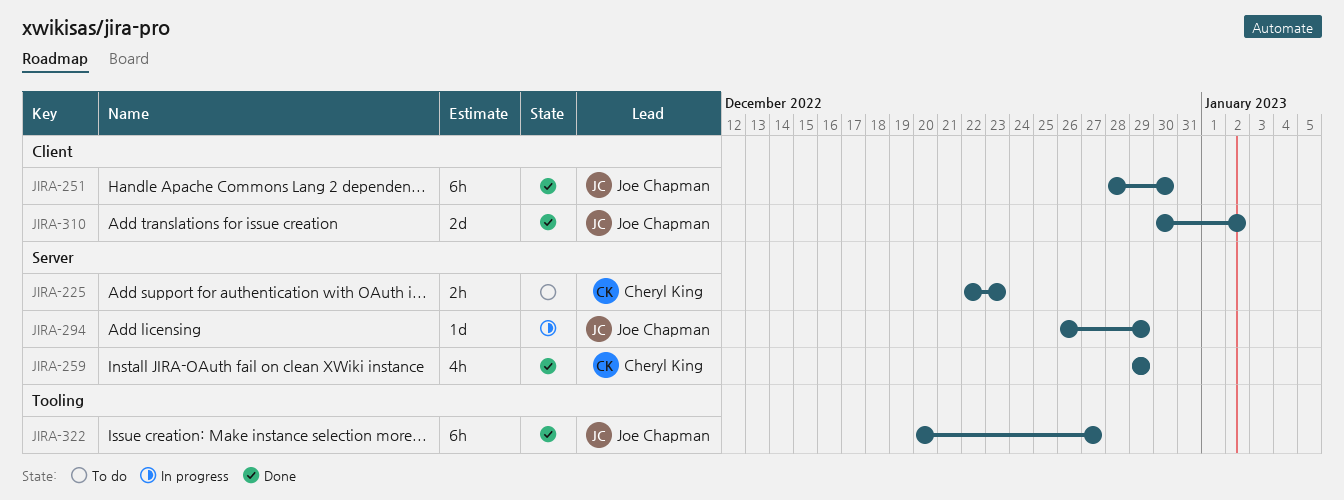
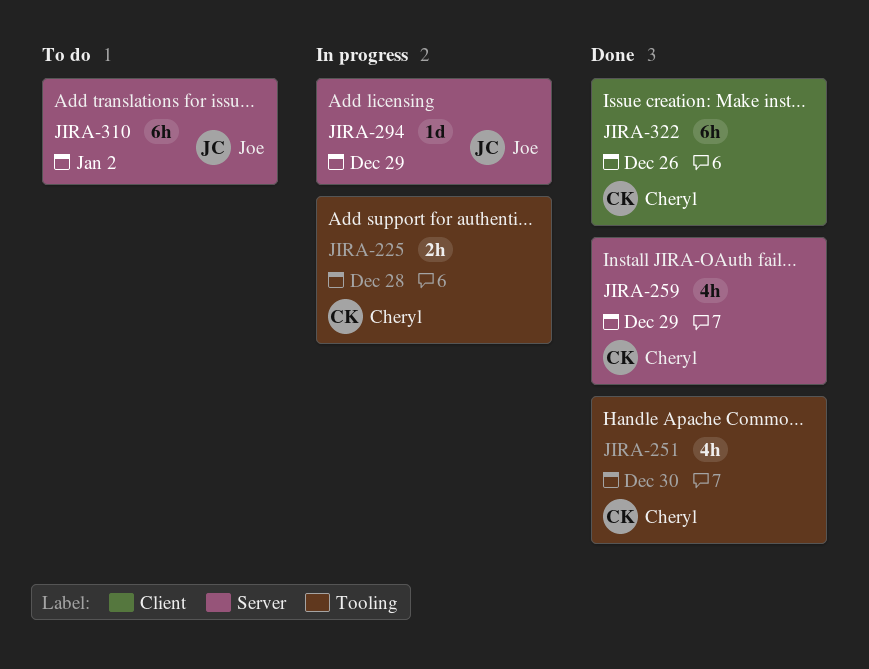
JIRA-225, status: To do -> In progress
JIRA-225, label: Server -> Tooling
JIRA-225, due: Dec 23 -> Dec 28
JIRA-251, owner: Joe Chapman -> Cheryl King
JIRA-251, label: Client -> Tooling
JIRA-251, estimate: 6h -> 4h
JIRA-310, status: Done -> To do
JIRA-310, label: Client -> Server
JIRA-310, estimate: 2d -> 6h
JIRA-322, owner: Joe Chapman -> Cheryl King
JIRA-322, label: Tooling -> Client
JIRA-322, due: Dec 27 -> Dec 26

